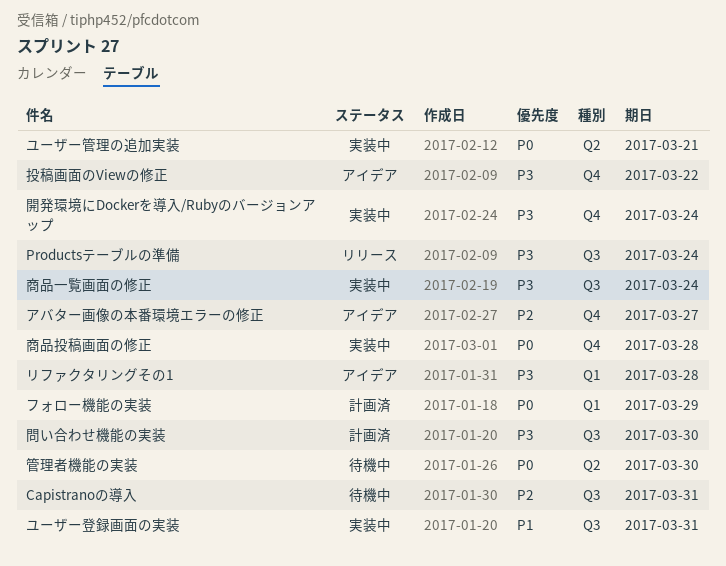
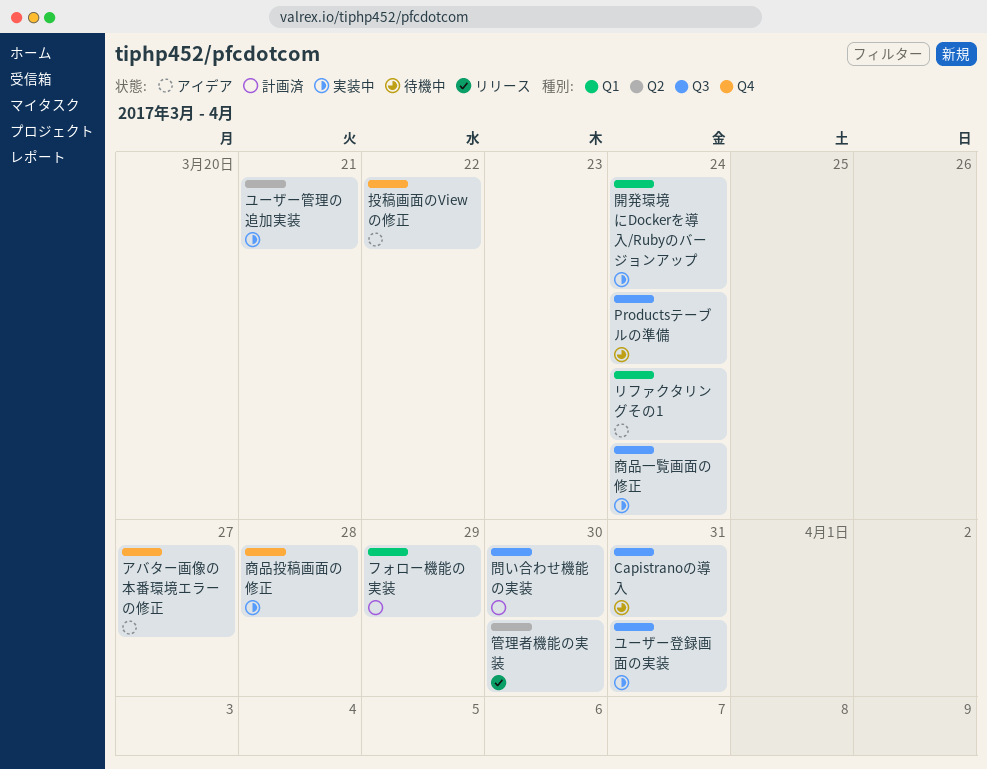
Productsテーブルの準備, status: リリース -> 待機中
リファクタリングその1, due: Mar 28 -> Mar 24
管理者機能の実装, status: 待機中 -> リリース
開発環境にDockerを導入/Rubyのバージョンアップ, label: Q4 -> Q1

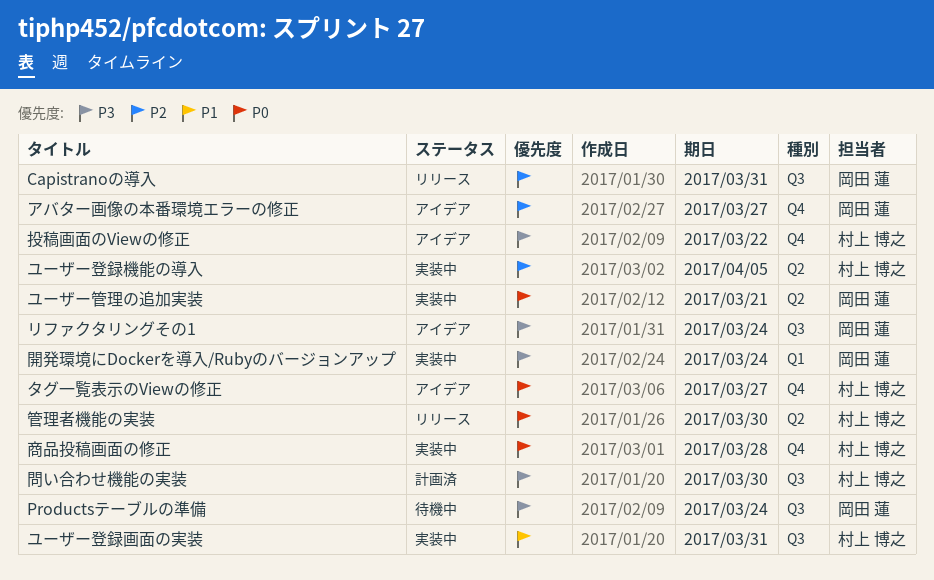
Capistranoの導入, status: 待機中 -> リリース
タグ一覧表示のViewの修正: none -> present
フォロー機能の実装: present -> none
ユーザー登録機能の導入: none -> present
リファクタリングその1, label: Q1 -> Q3
商品一覧画面の修正: present -> none

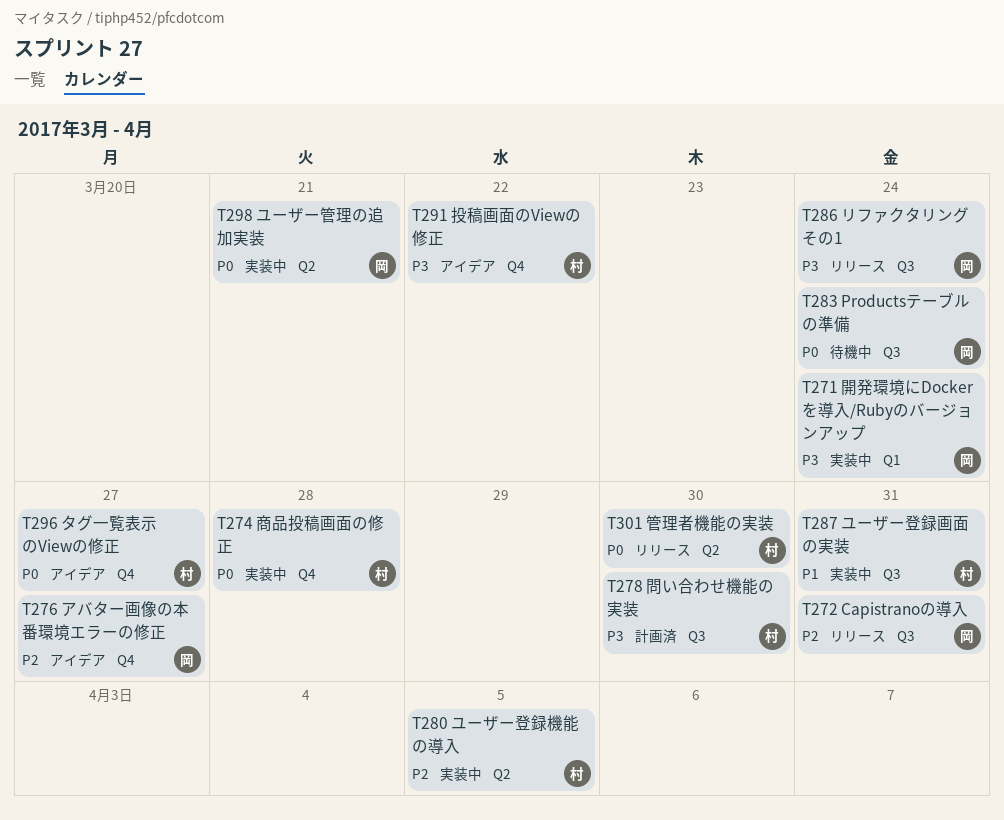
Productsテーブルの準備, priority: P3 -> P0
リファクタリングその1, status: アイデア -> リリース

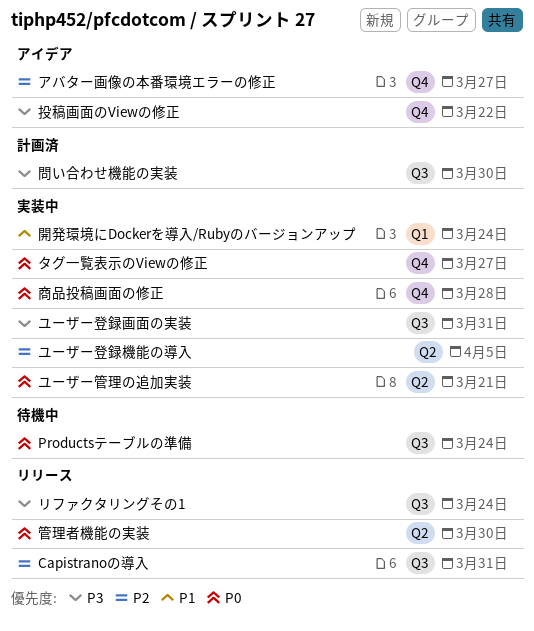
タグ一覧表示のViewの修正, status: アイデア -> 実装中
ユーザー登録画面の実装, priority: P1 -> P3
開発環境にDockerを導入/Rubyのバージョンアップ, priority: P3 -> P1

